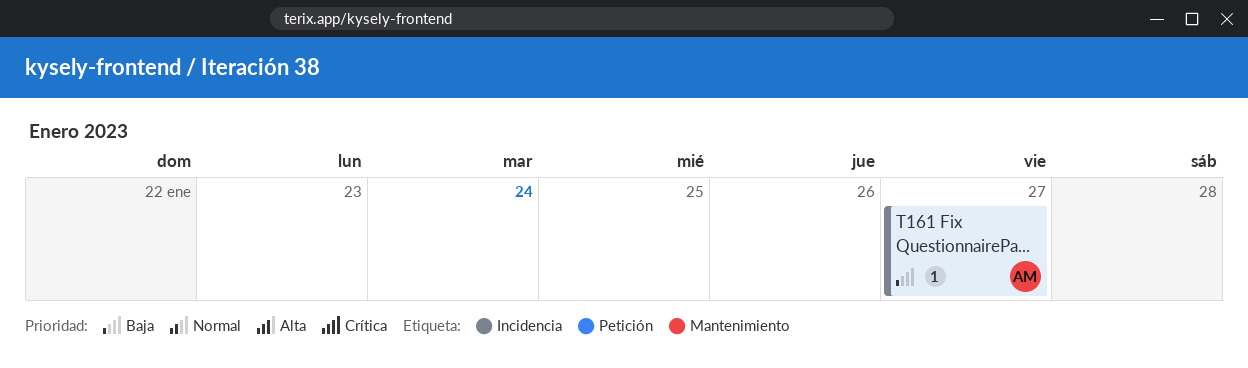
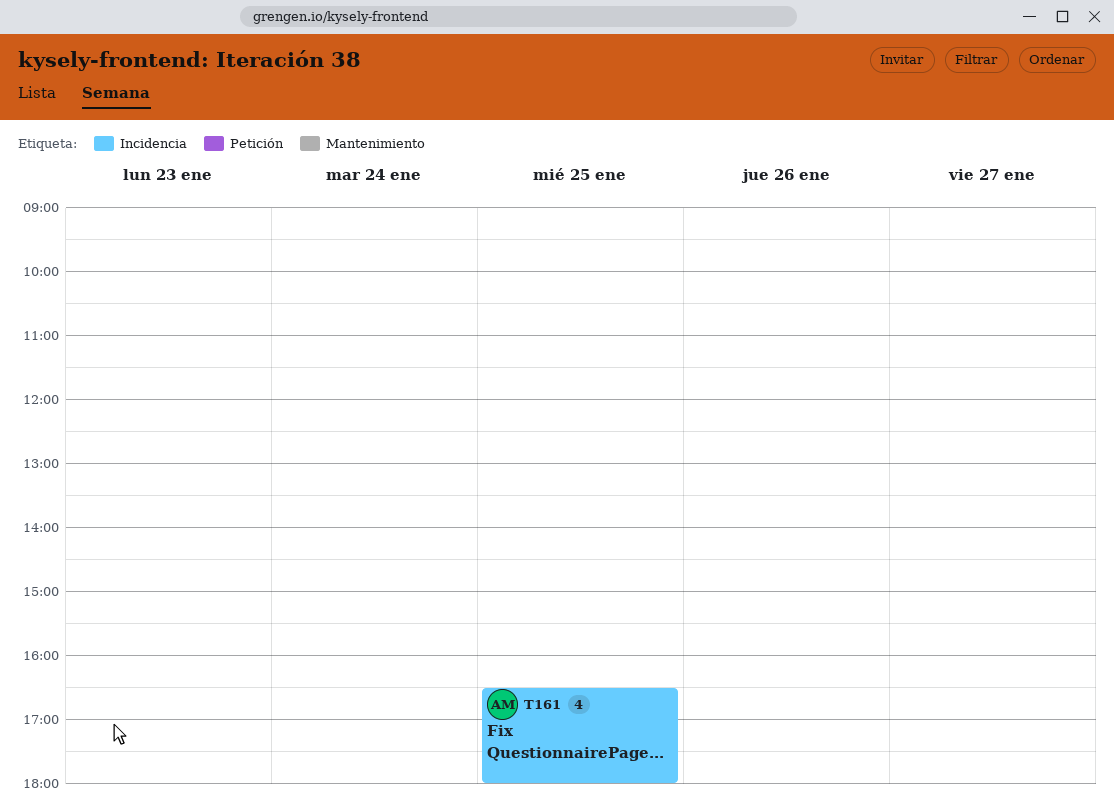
T161, estimate: 1 -> 4
T161, day: Jan 27 -> Jan 25

